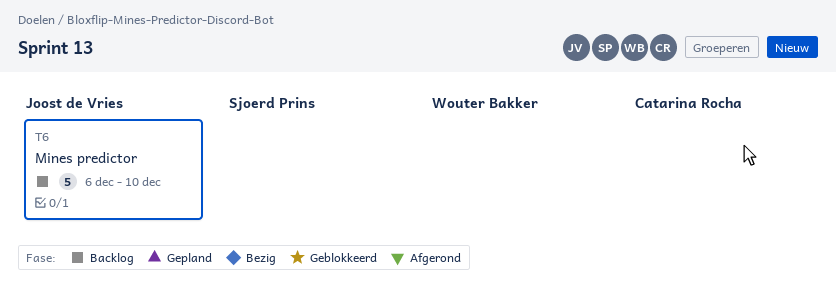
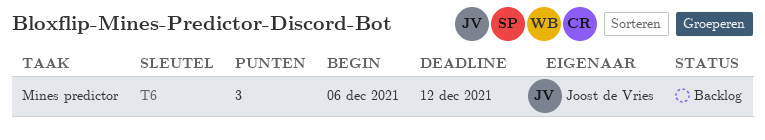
T6, estimate: 5 -> 3
T6, due: Dec 10 -> Dec 12

